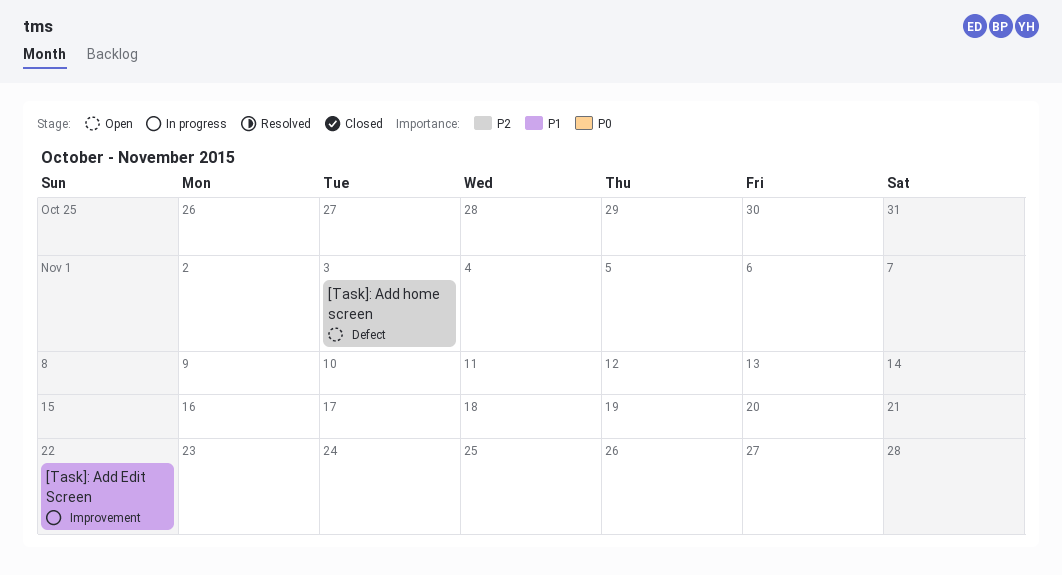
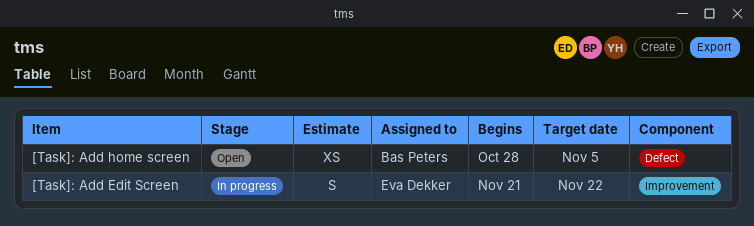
[Task]: Add home screen, due: Nov 3 -> Nov 5

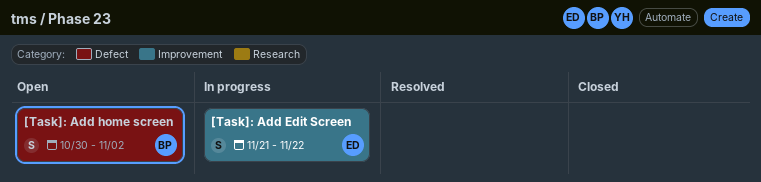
[Task]: Add home screen, estimate: XS -> S
[Task]: Add home screen, start: Oct 28 -> Oct 30
[Task]: Add home screen, due: Nov 5 -> Nov 2

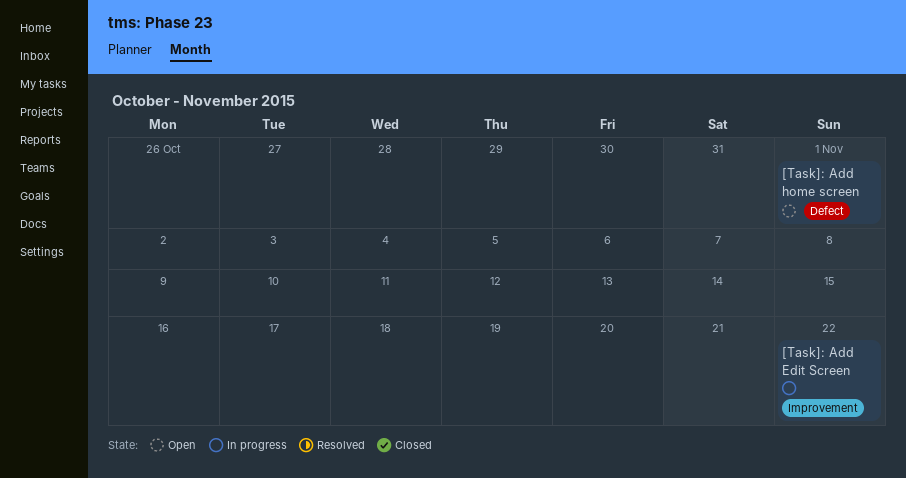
[Task]: Add home screen, due: Nov 2 -> Nov 1

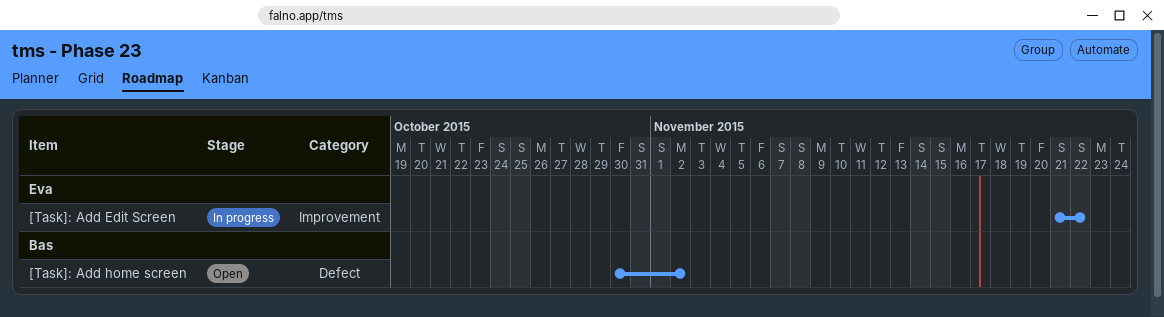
[Task]: Add home screen, due: Nov 1 -> Nov 2

